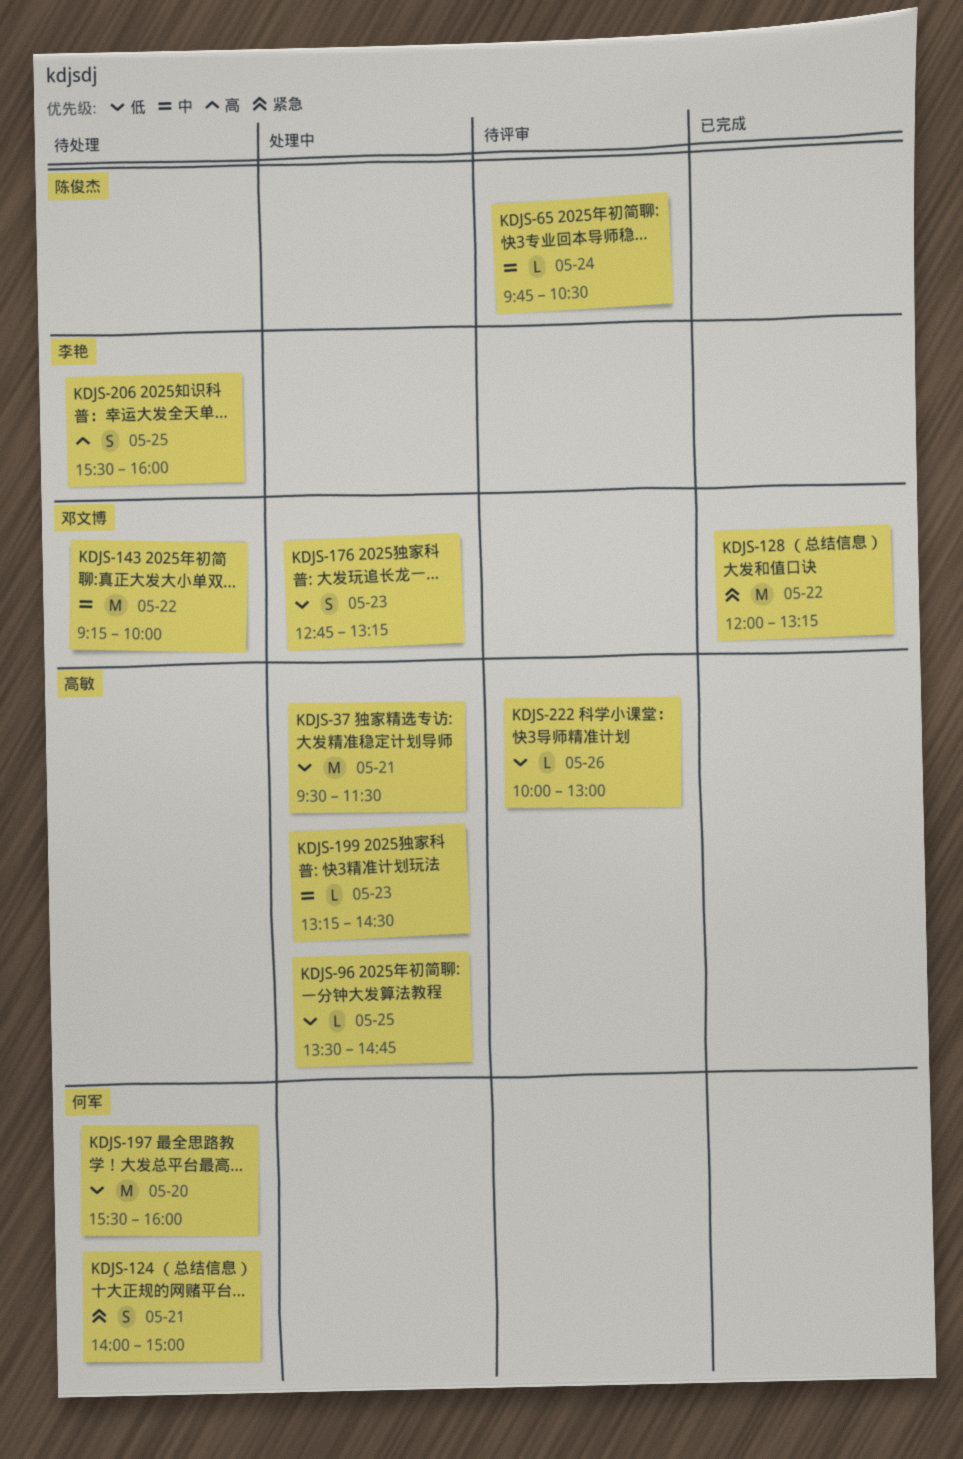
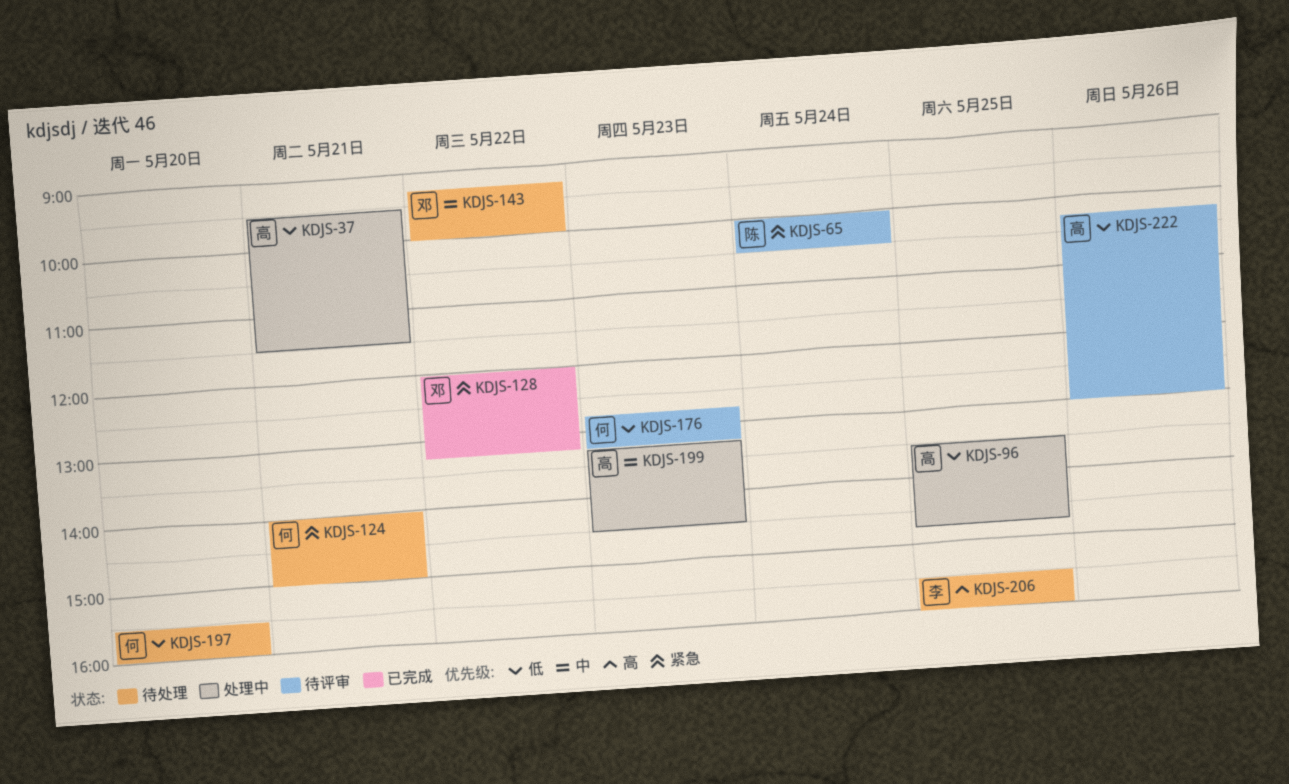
KDJS-65, priority: 中 -> 紧急
KDJS-65, begins: 09:45 -> 10:00
KDJS-176, status: 处理中 -> 待评审
KDJS-176, owner: 邓文博 -> 何军
KDJS-222, begins: 10:00 -> 10:15

